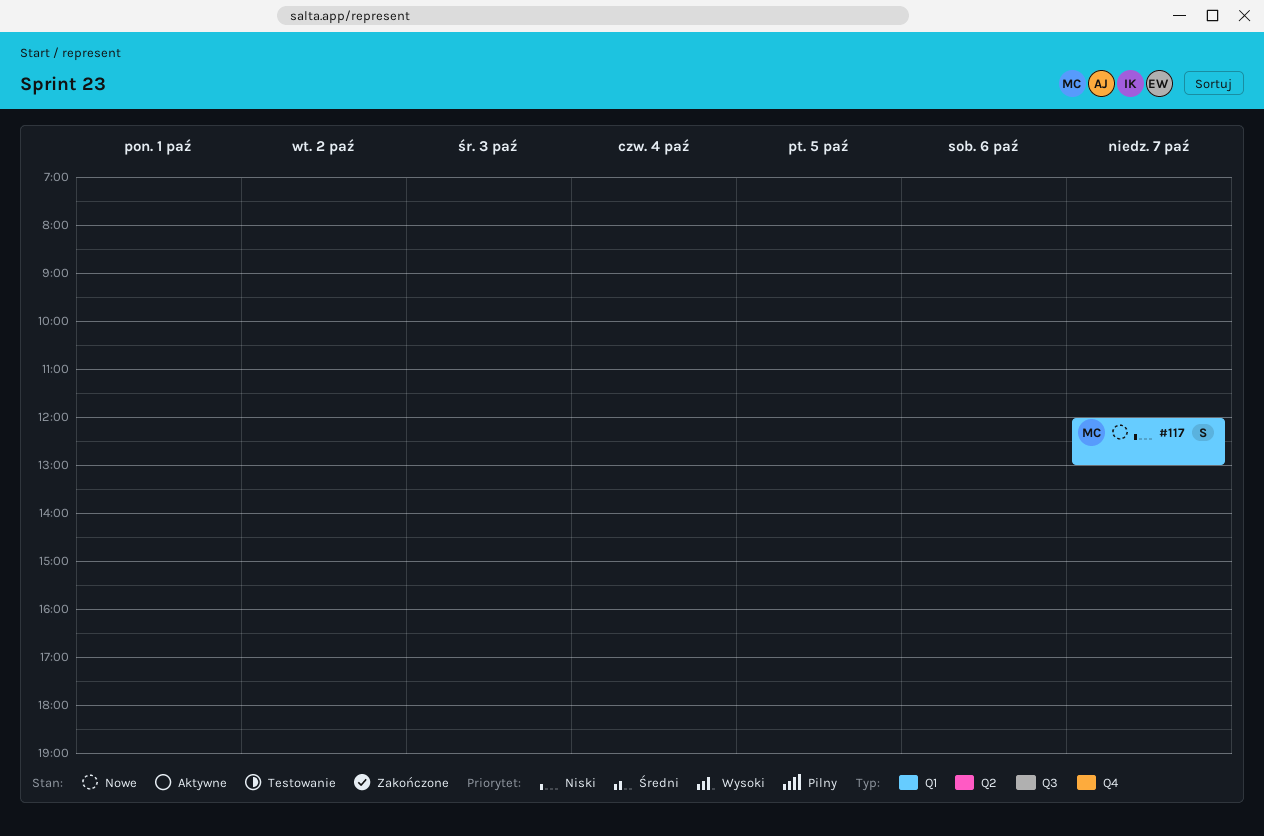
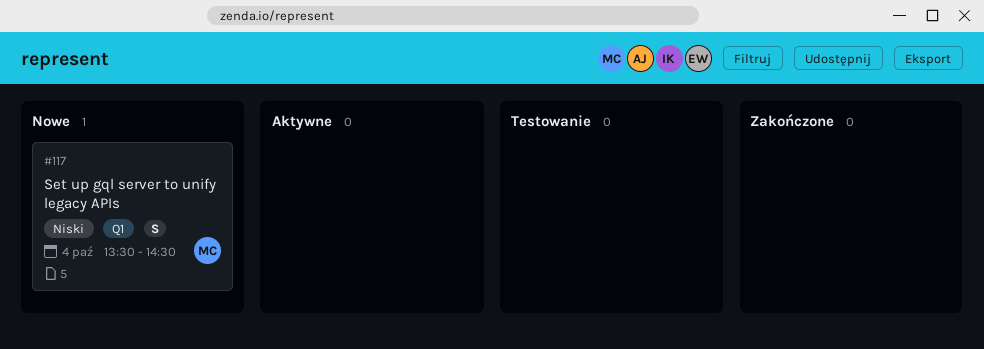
#117, day: Oct 7 -> Oct 4
#117, begins: 12:00 -> 13:30
#117, ends: 13:00 -> 14:30

